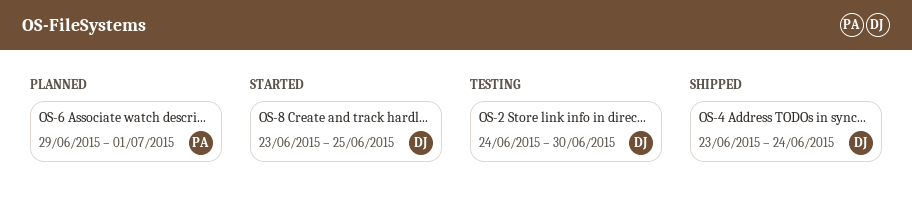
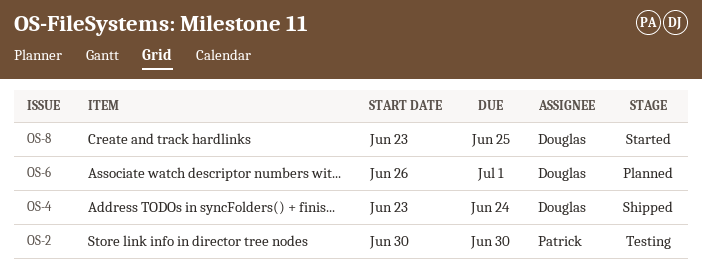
OS-2, owner: Douglas -> Patrick
OS-2, start: Jun 24 -> Jun 30
OS-6, owner: Patrick -> Douglas
OS-6, start: Jun 29 -> Jun 26

